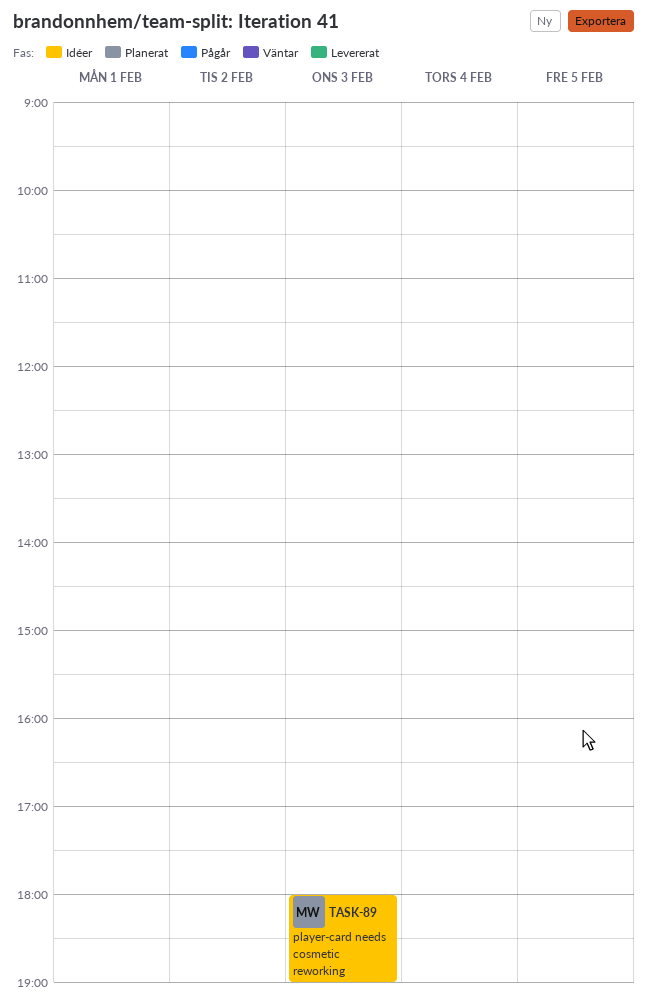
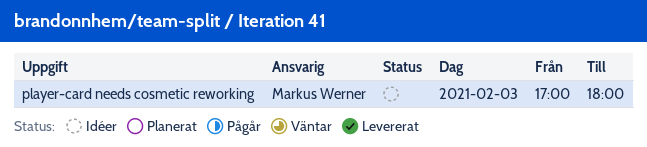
player-card needs cosmetic reworking, begins: 18:00 -> 17:00
player-card needs cosmetic reworking, ends: 19:00 -> 18:00

